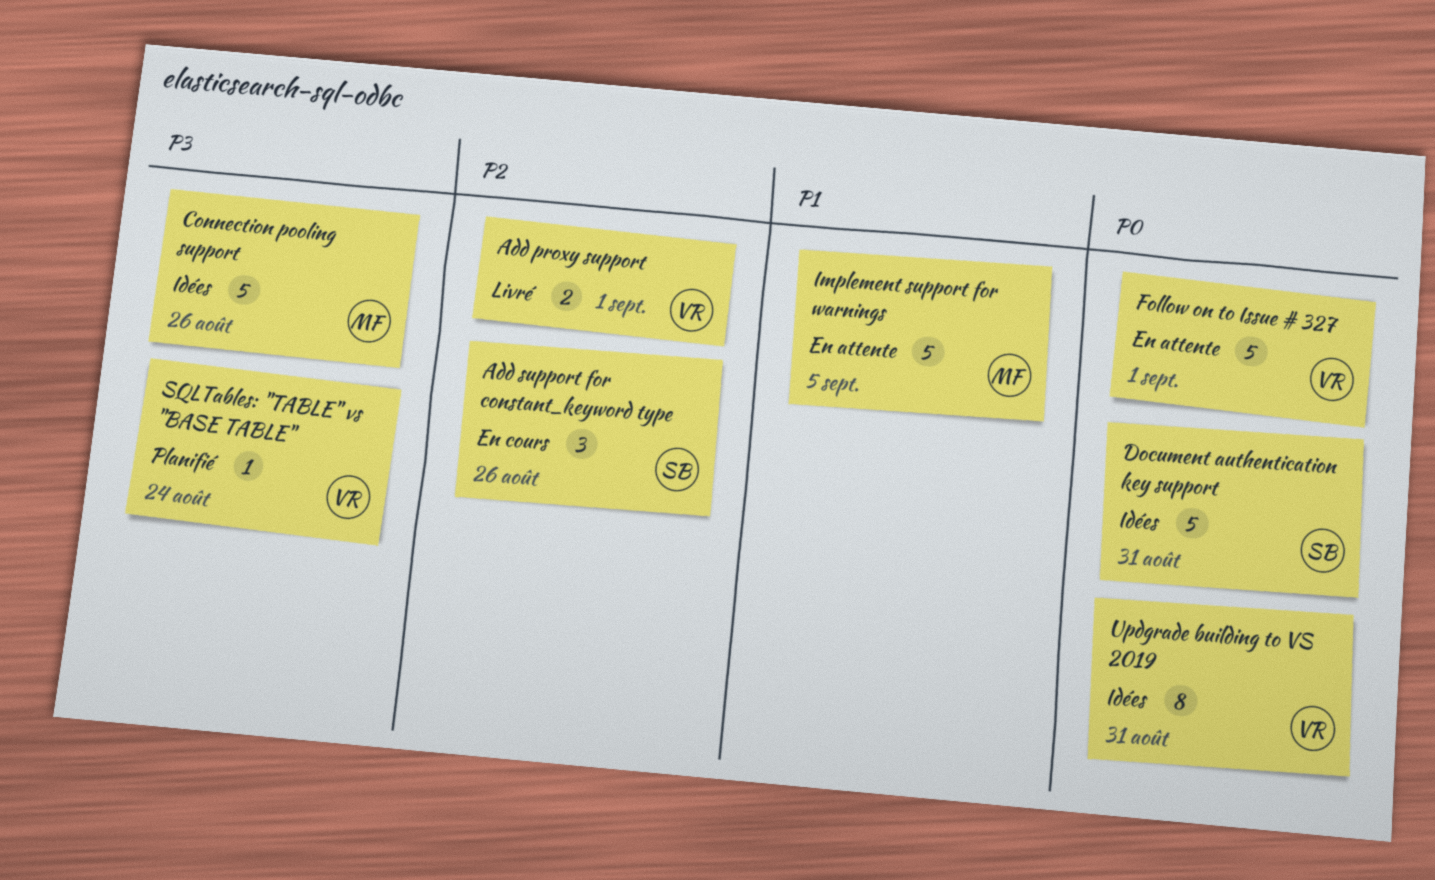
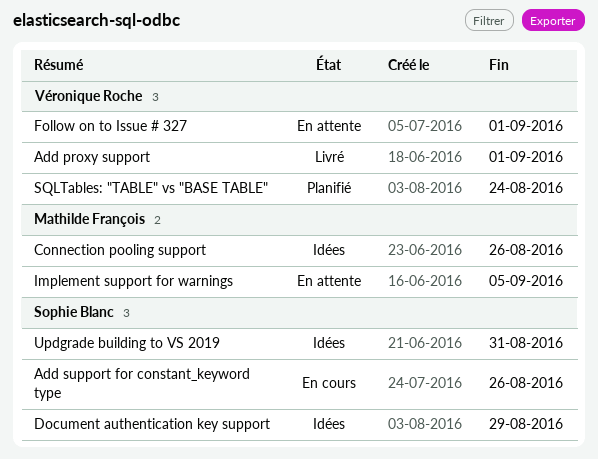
Document authentication key support, due: Aug 31 -> Aug 29
Updgrade building to VS 2019, owner: Véronique Roche -> Sophie Blanc

